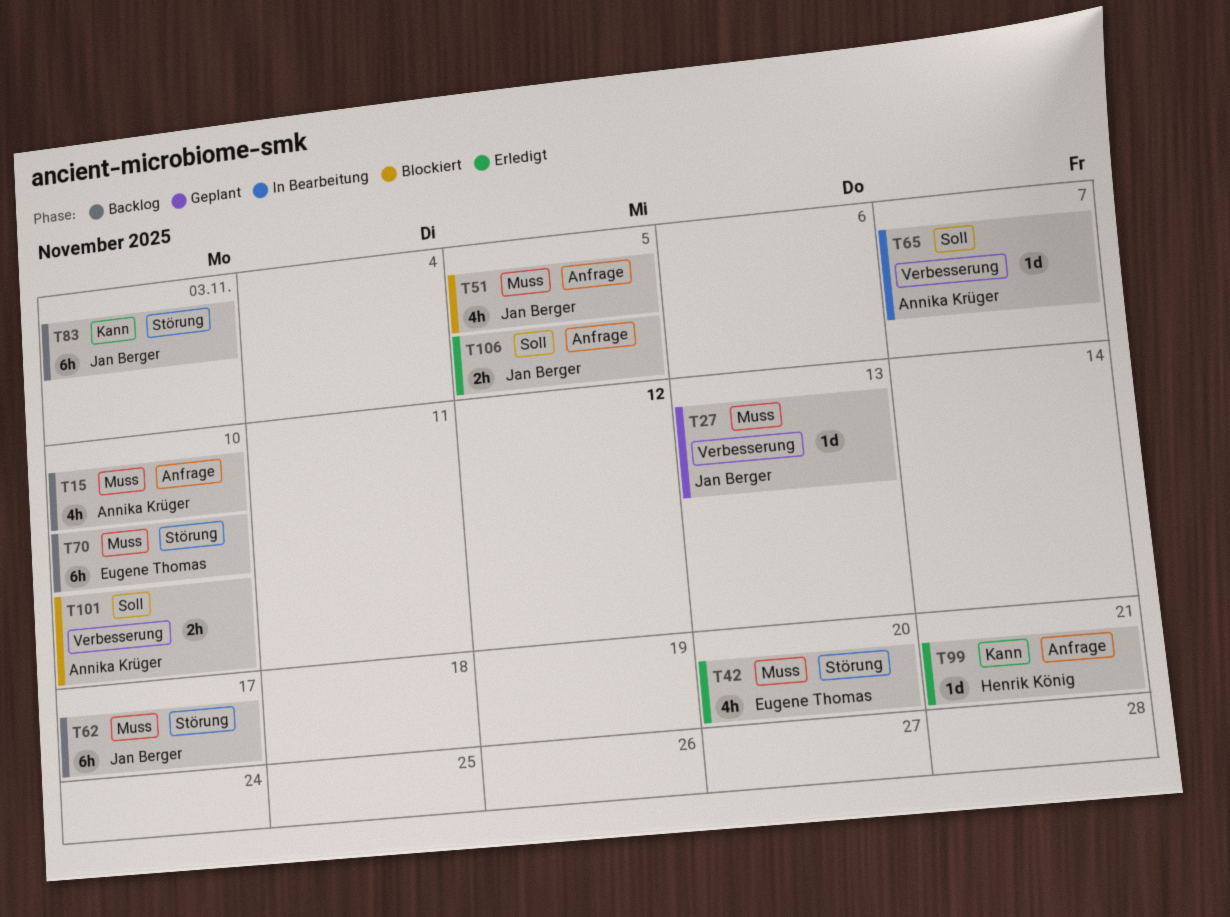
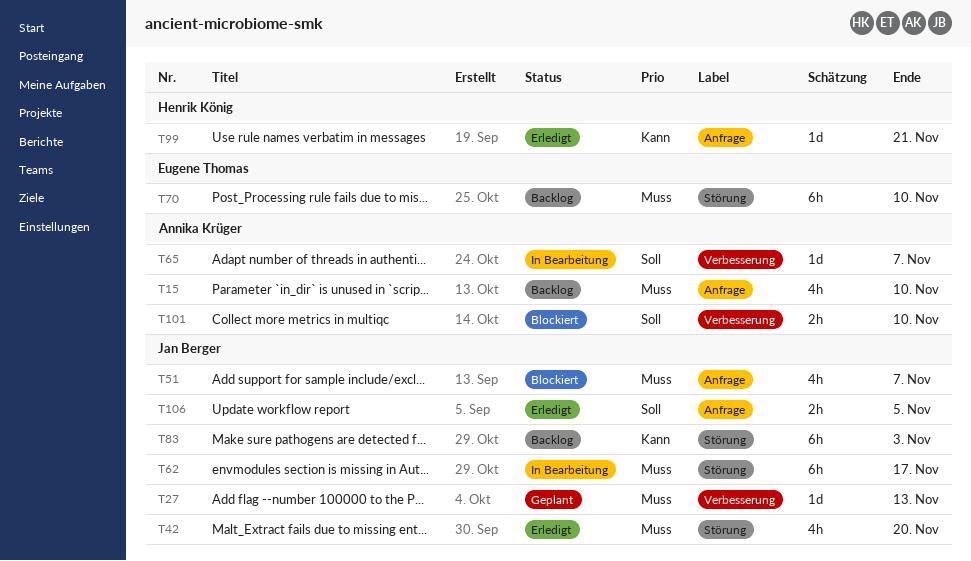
T42, owner: Eugene Thomas -> Jan Berger
T51, due: Nov 5 -> Nov 7
T62, status: Backlog -> In Bearbeitung

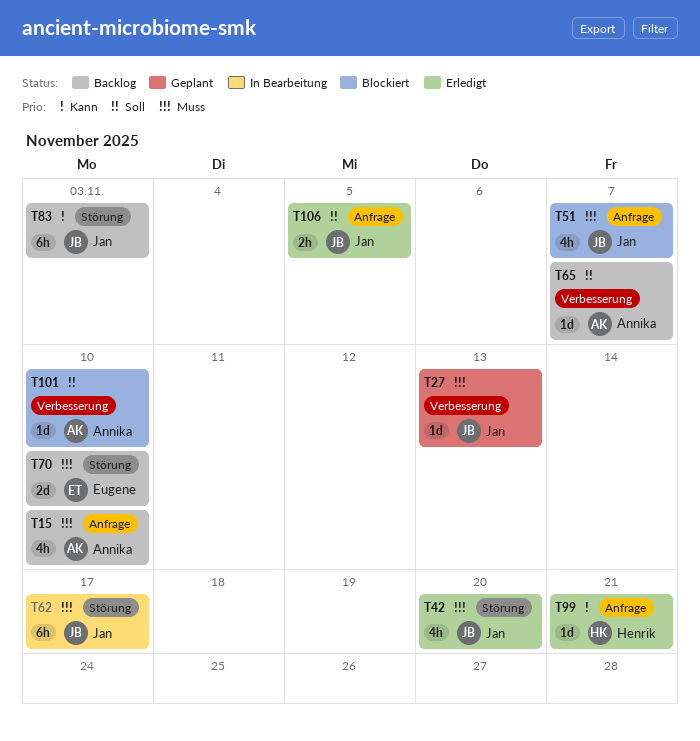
T65, status: In Bearbeitung -> Backlog
T70, estimate: 6h -> 2d
T101, estimate: 2h -> 1d

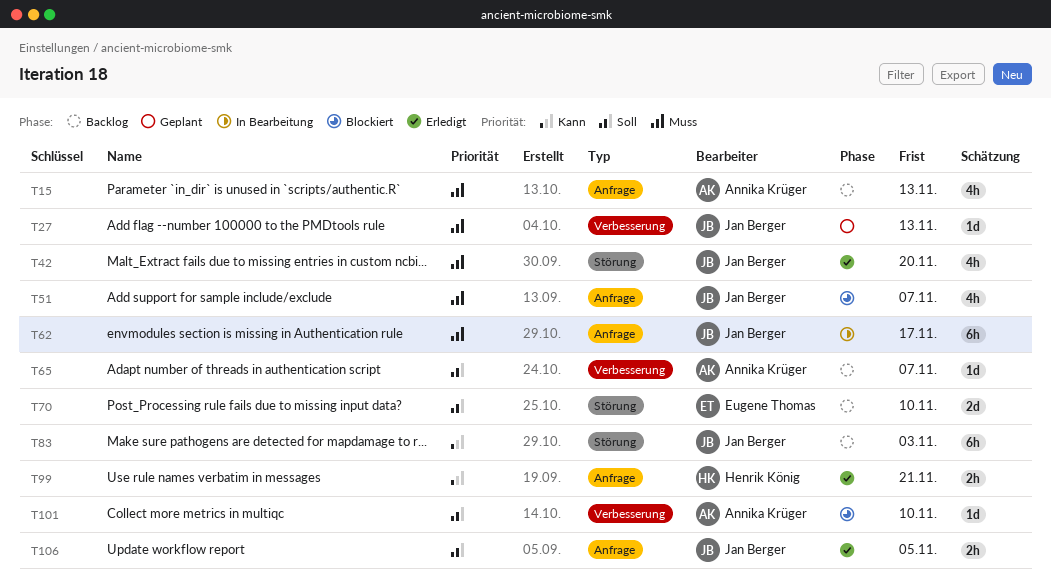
T15, due: Nov 10 -> Nov 13
T62, label: Störung -> Anfrage
T70, priority: Muss -> Soll
T99, estimate: 1d -> 2h

